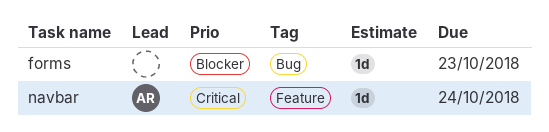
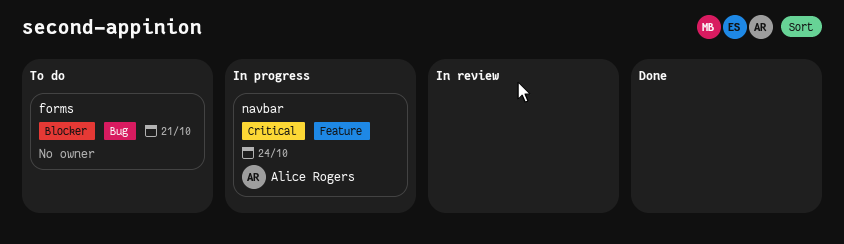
forms, due: Oct 23 -> Oct 21

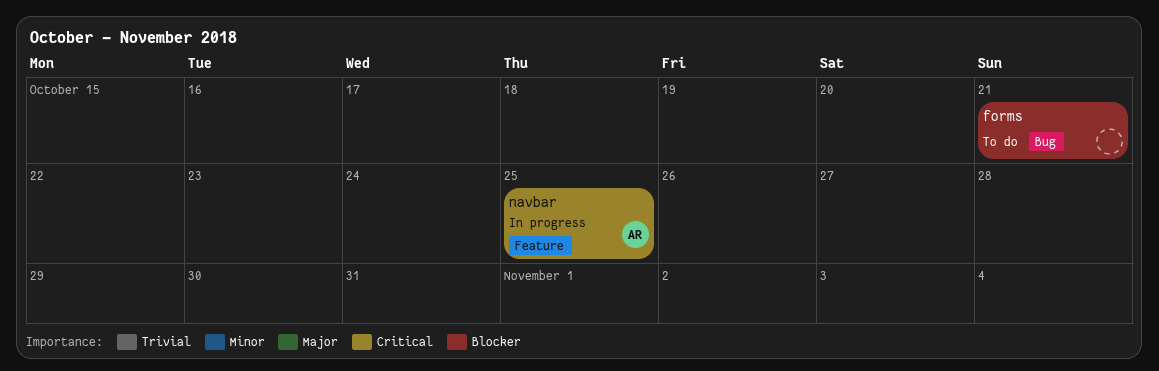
navbar, due: Oct 24 -> Oct 25

